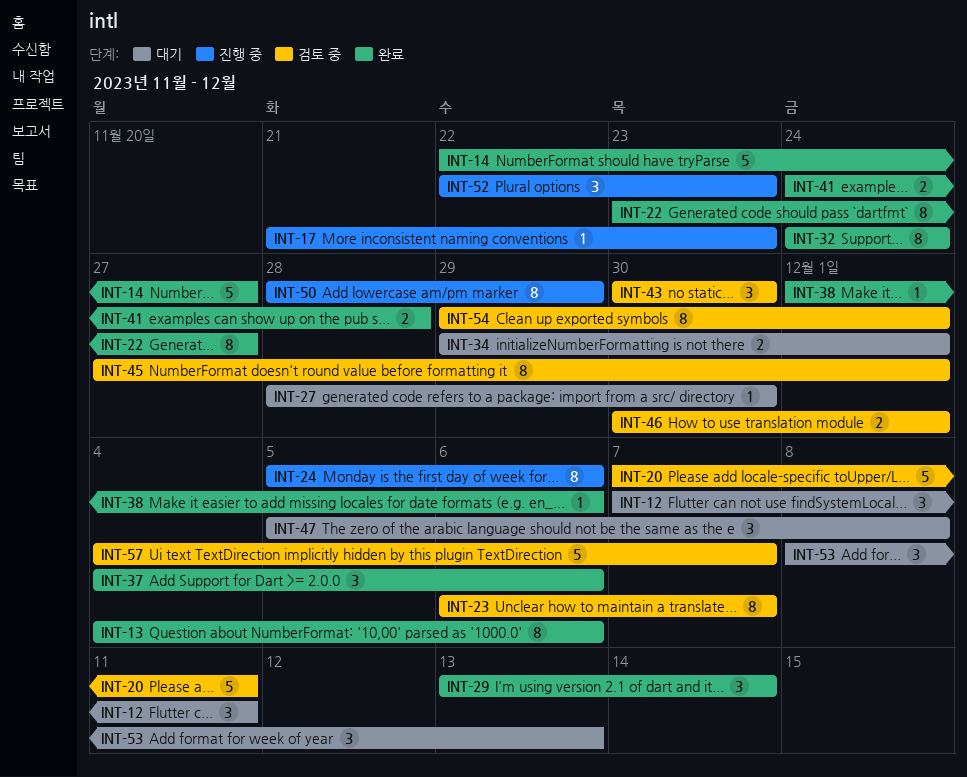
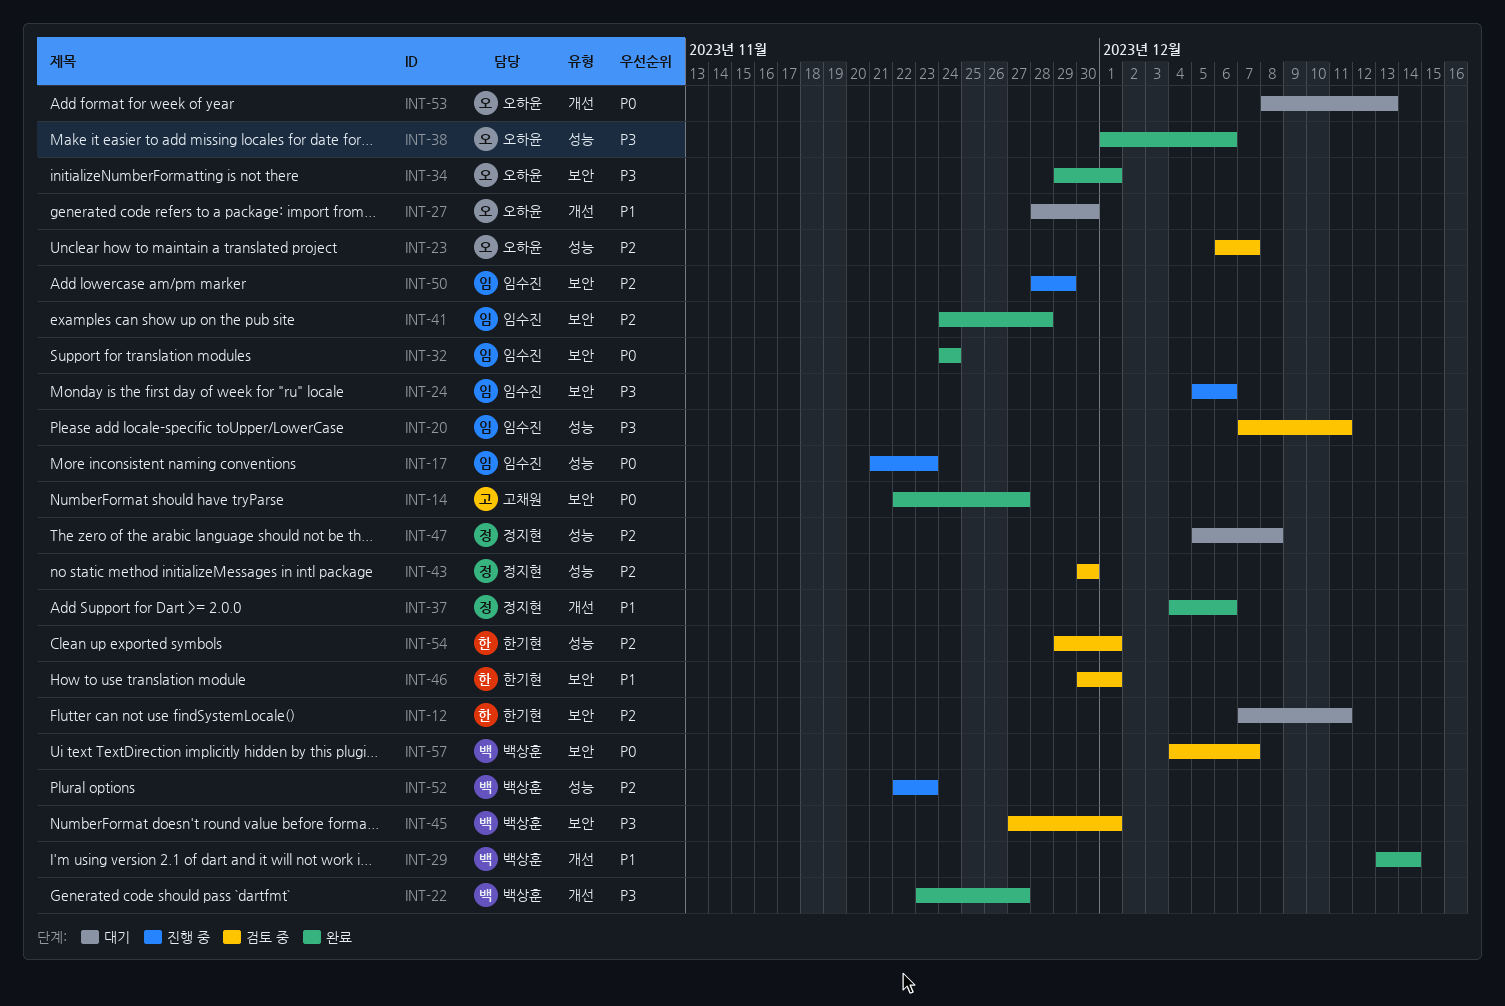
INT-13: present -> none
INT-34, status: 대기 -> 완료

